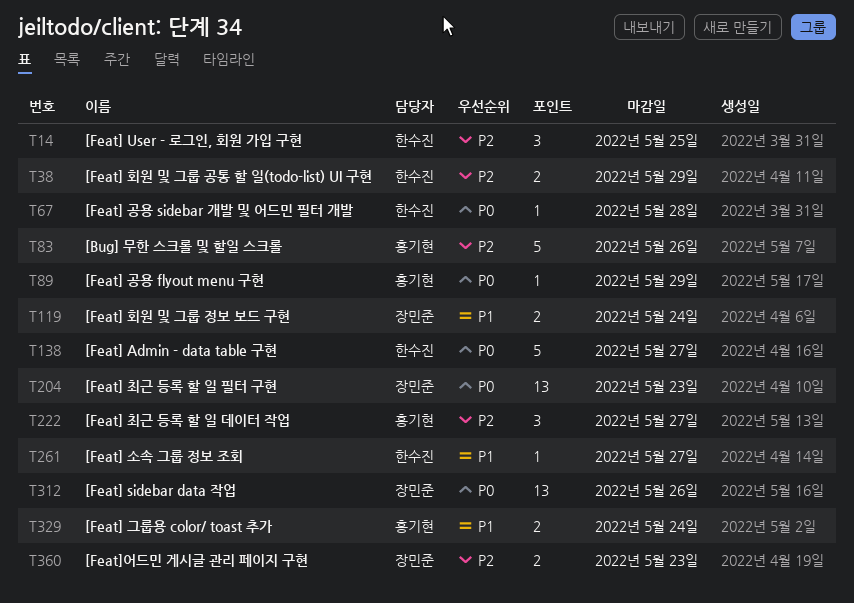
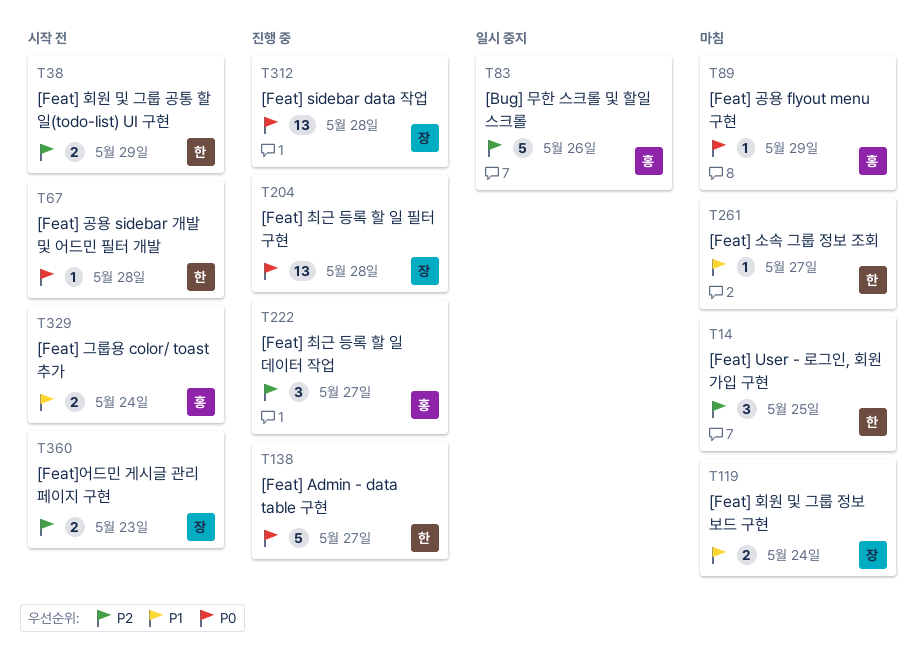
T204, due: May 23 -> May 28
T312, due: May 26 -> May 28

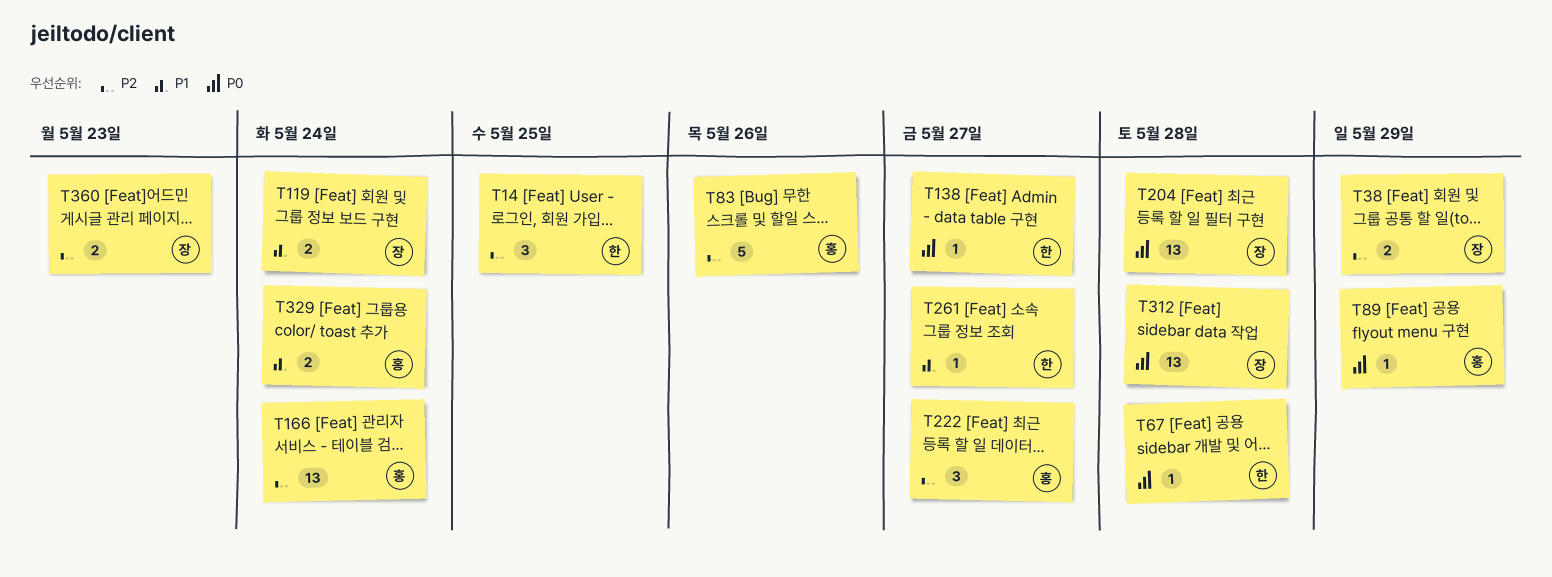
T38, owner: 한 -> 장
T138, estimate: 5 -> 1
T166: none -> present

